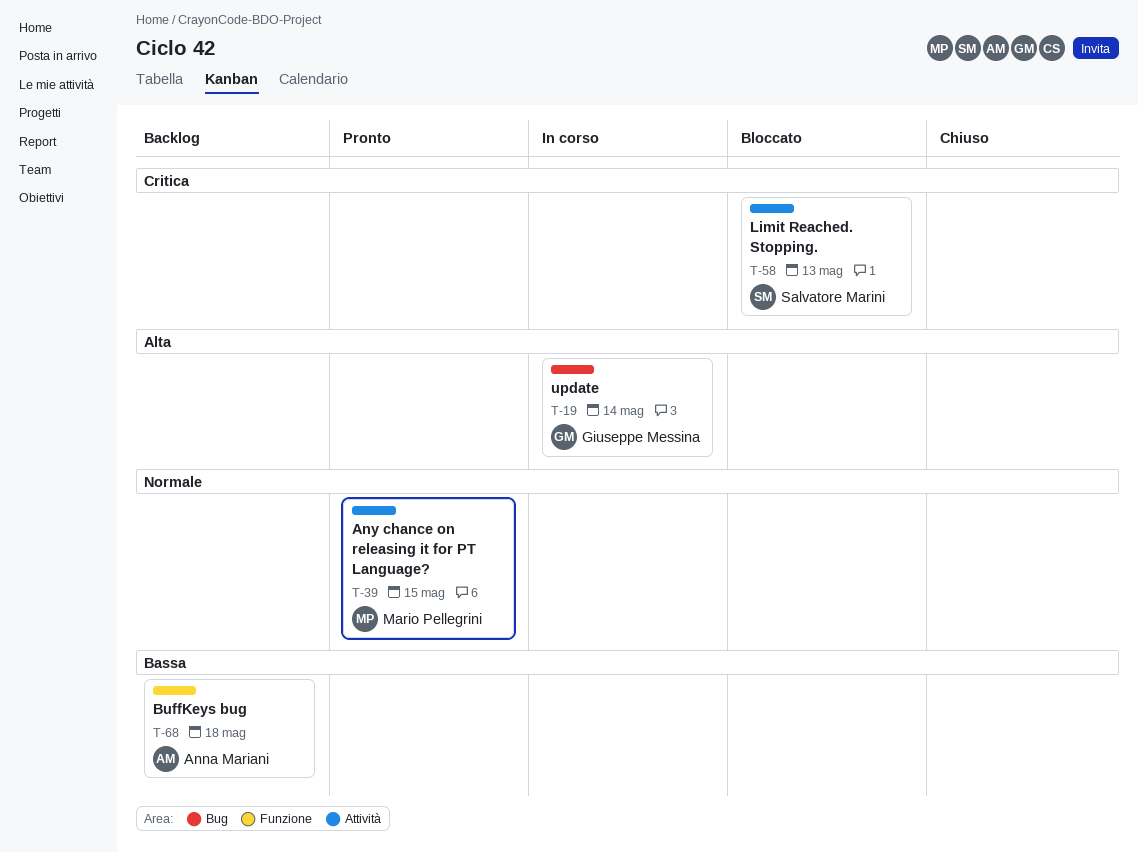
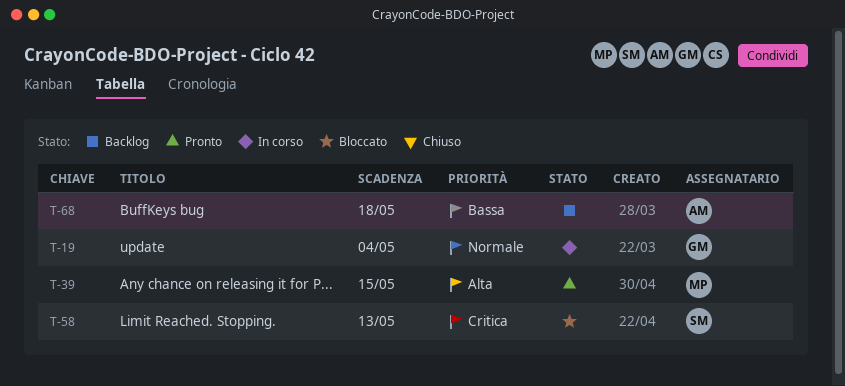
T-19, priority: Alta -> Normale
T-19, due: May 14 -> May 4
T-39, priority: Normale -> Alta

